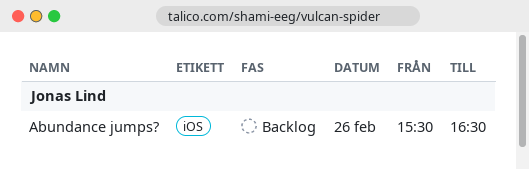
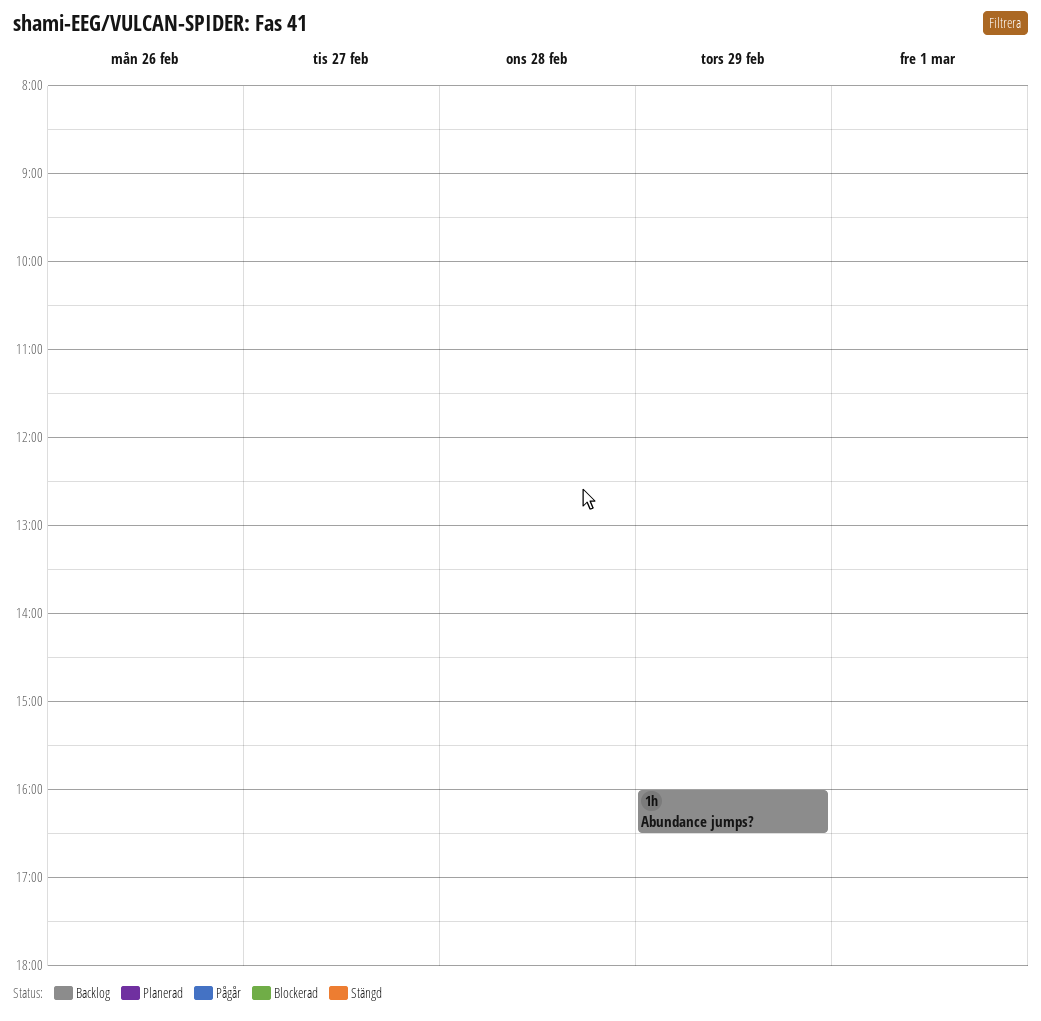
Abundance jumps?, day: Feb 26 -> Feb 29
Abundance jumps?, begins: 15:30 -> 16:00

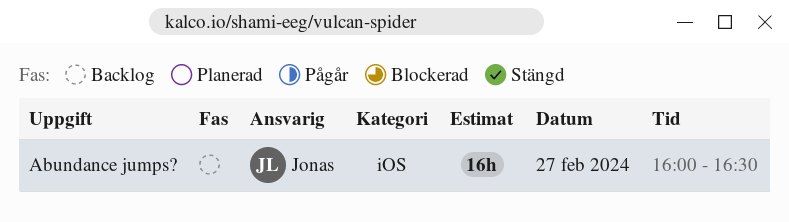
Abundance jumps?, estimate: 1h -> 16h
Abundance jumps?, day: Feb 29 -> Feb 27

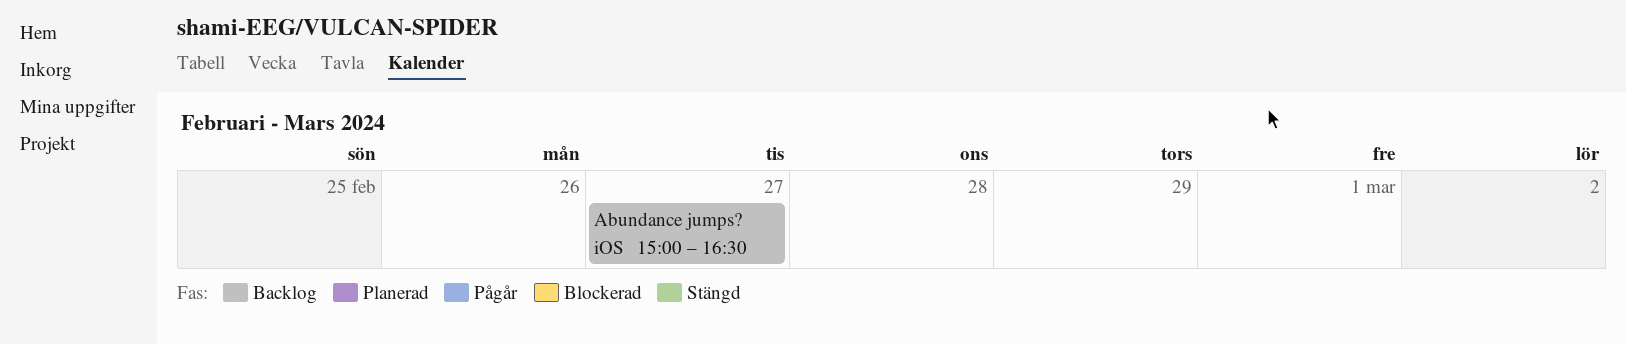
Abundance jumps?, begins: 16:00 -> 15:00

